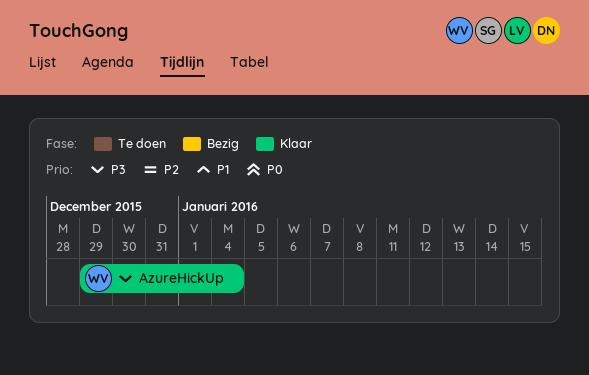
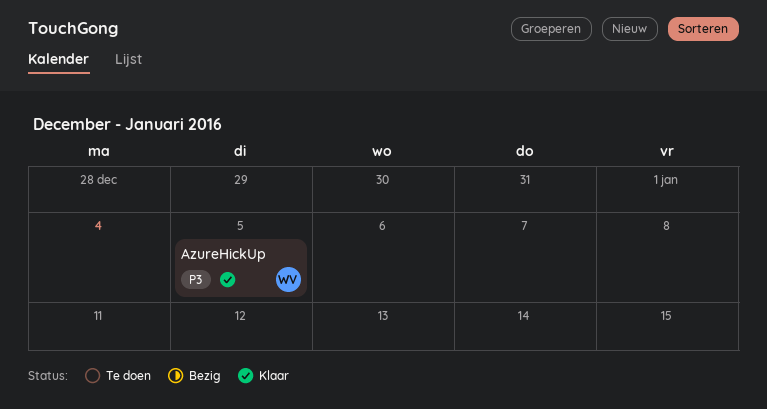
AzureHickUp, due: Jan 4 -> Jan 5

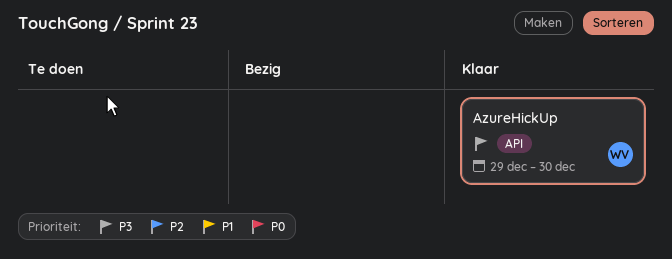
AzureHickUp, due: Jan 5 -> Dec 30

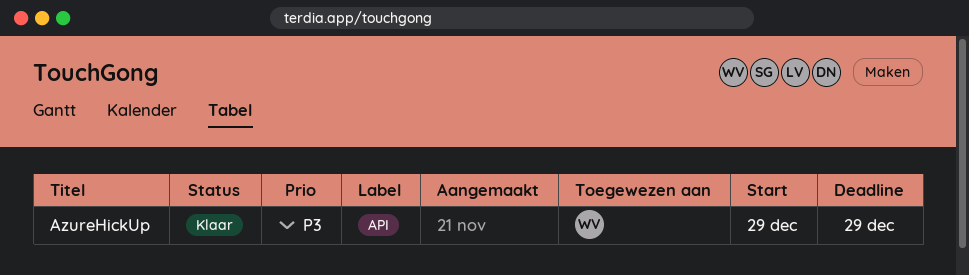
AzureHickUp, due: Dec 30 -> Dec 29

